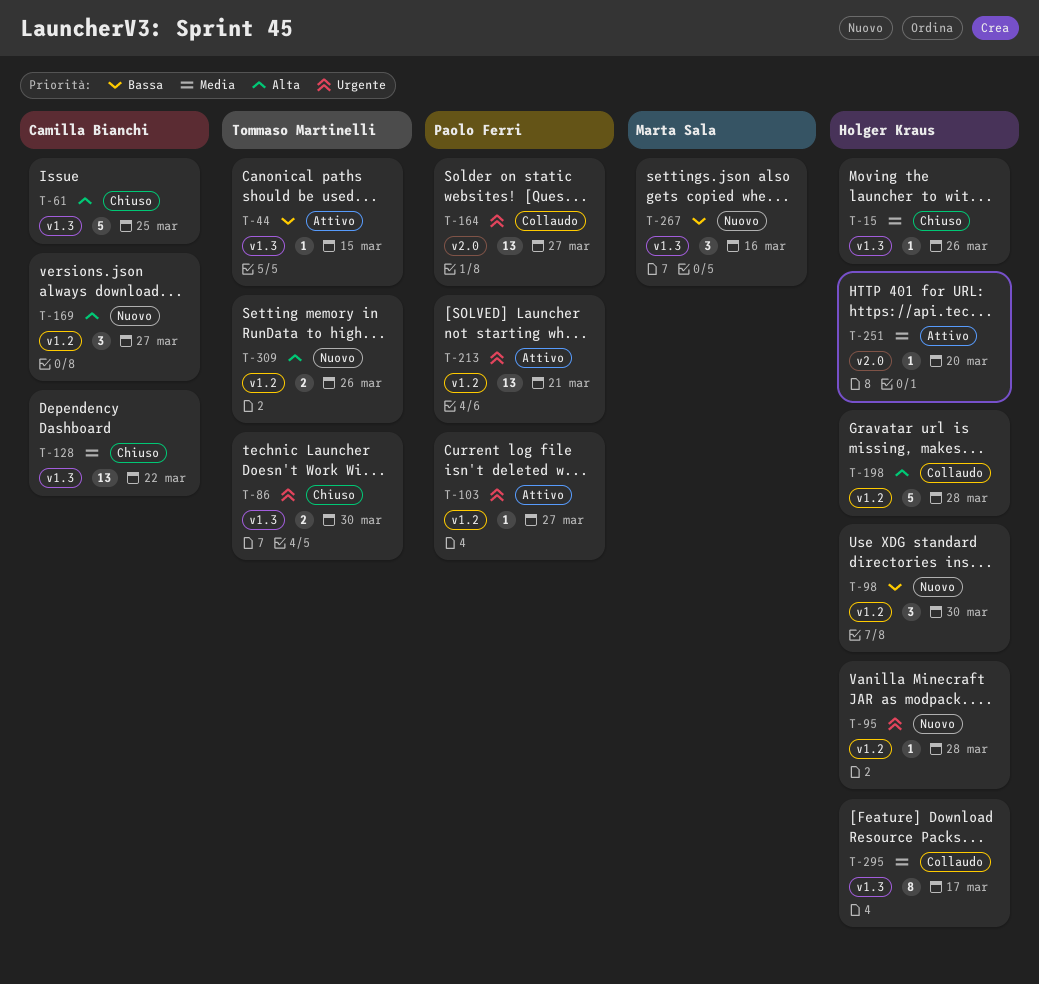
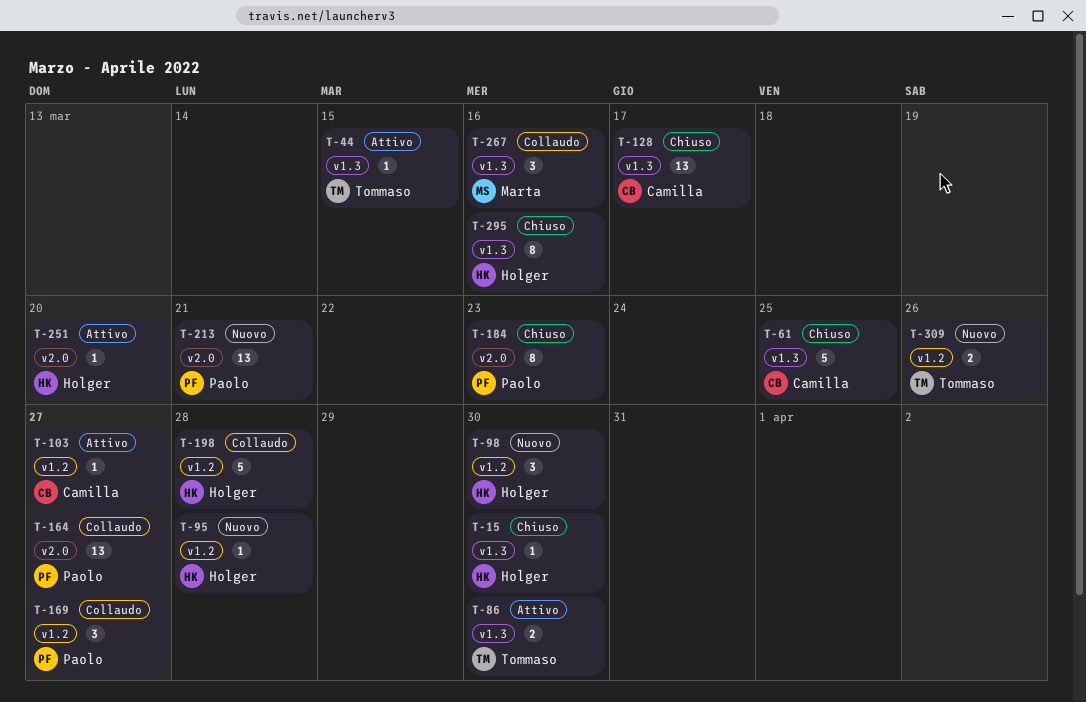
T-15, due: Mar 26 -> Mar 30
T-86, status: Chiuso -> Attivo
T-103, owner: Paolo Ferri -> Camilla Bianchi
T-128, due: Mar 22 -> Mar 17
T-169, status: Nuovo -> Collaudo
T-169, owner: Camilla Bianchi -> Paolo Ferri
T-184: none -> present
T-213, status: Attivo -> Nuovo
T-213, label: v1.2 -> v2.0
T-267, status: Nuovo -> Collaudo
T-295, status: Collaudo -> Chiuso
T-295, due: Mar 17 -> Mar 16

